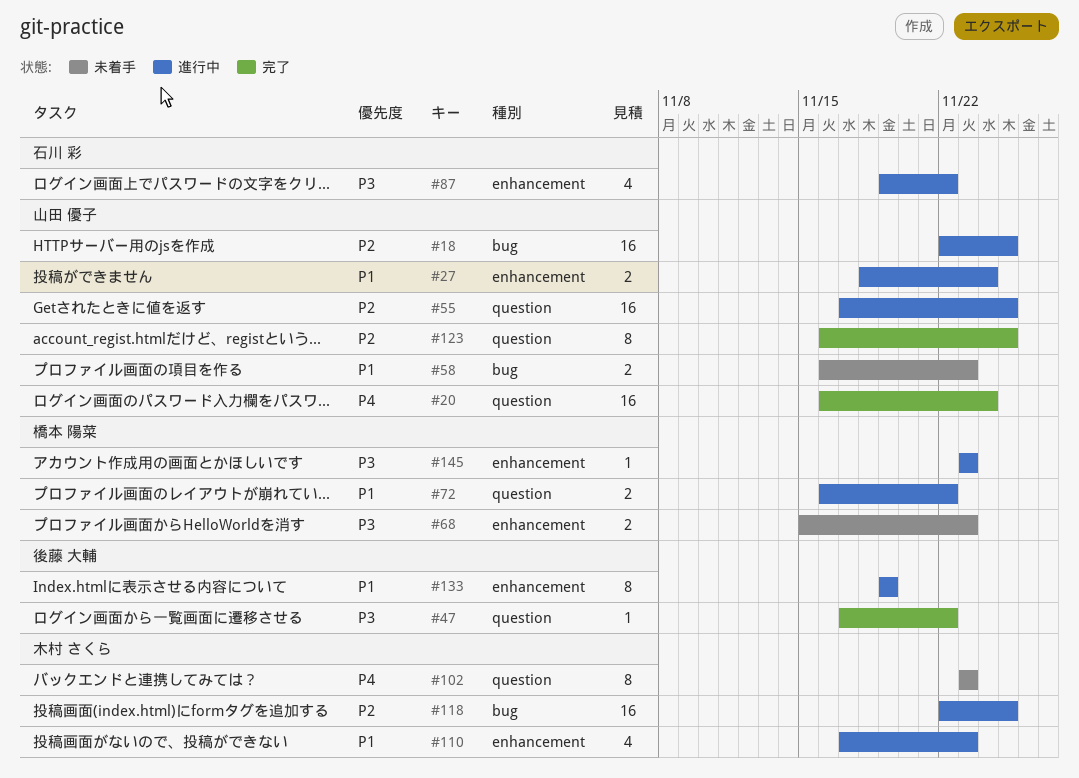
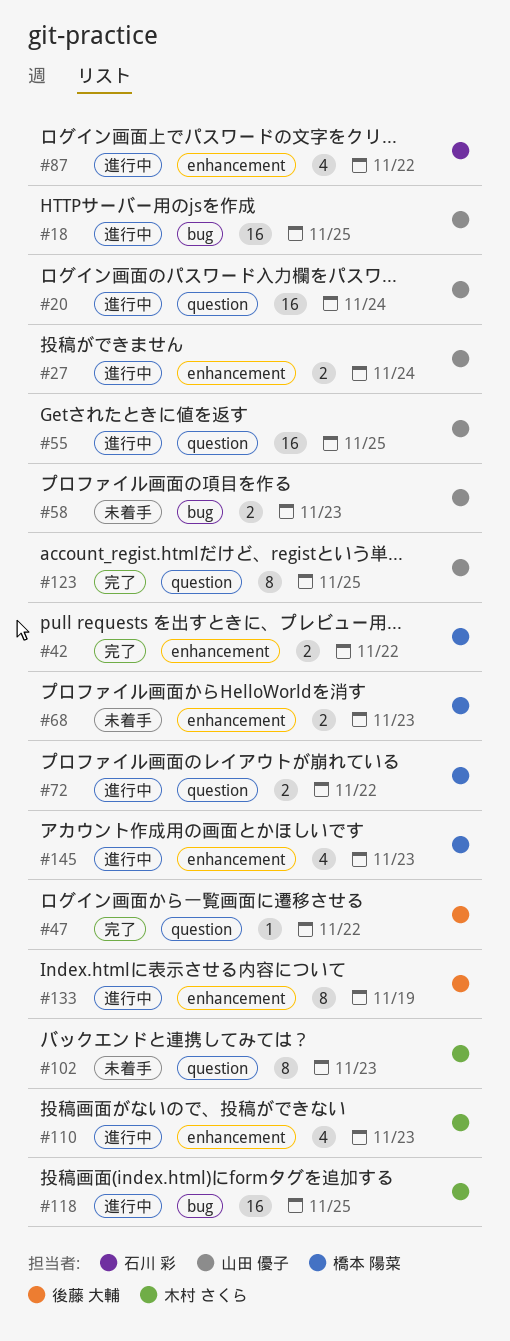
#20, status: 完了 -> 進行中
#42: none -> present
#145, estimate: 1 -> 4

